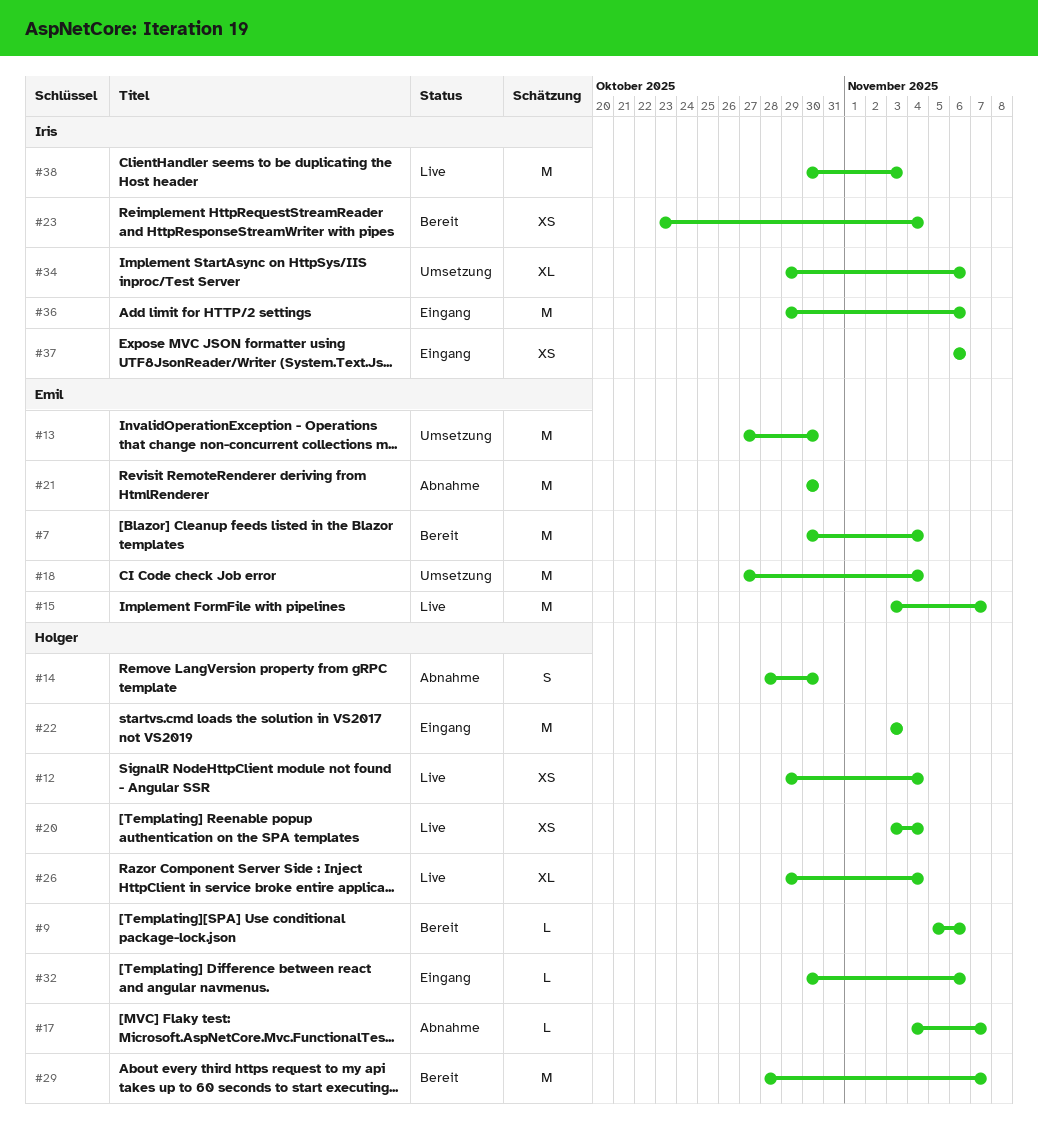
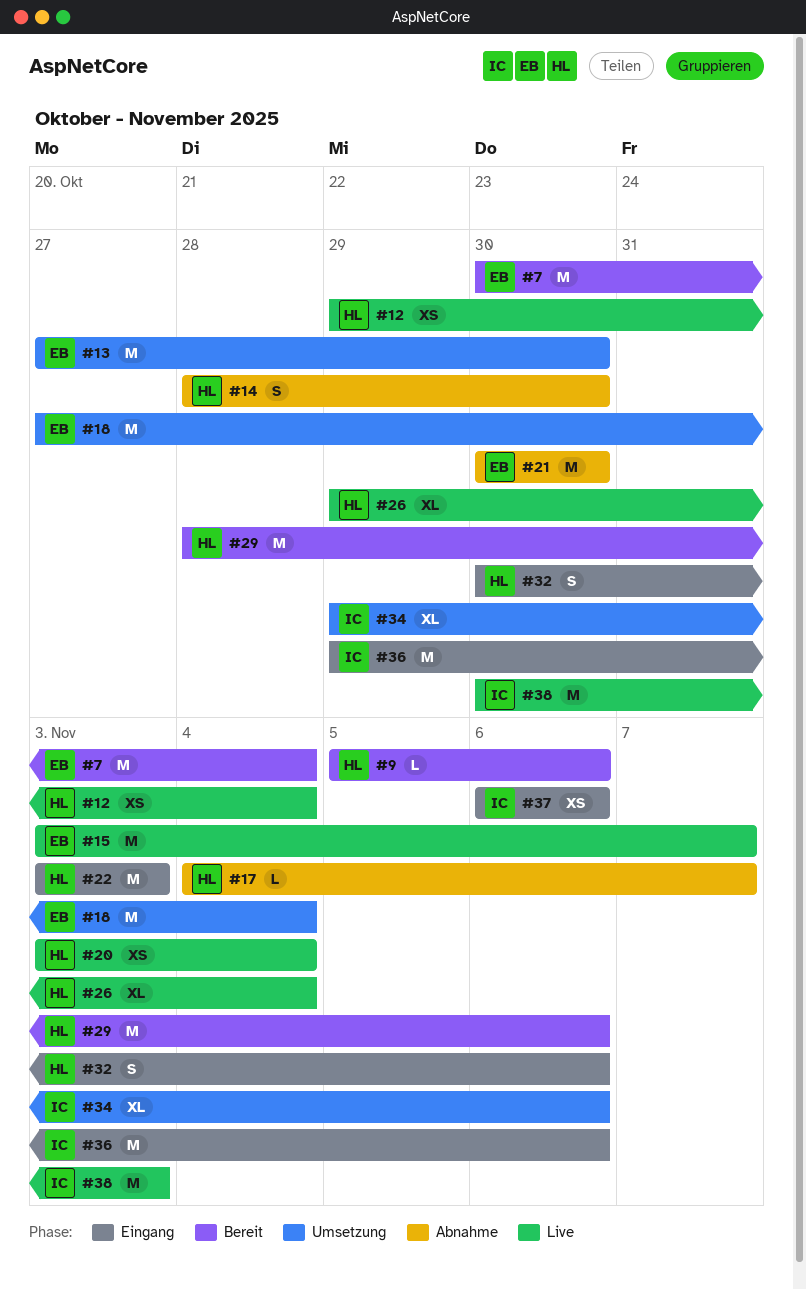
#23: present -> none
#29, due: Nov 7 -> Nov 6
#32, estimate: L -> S

